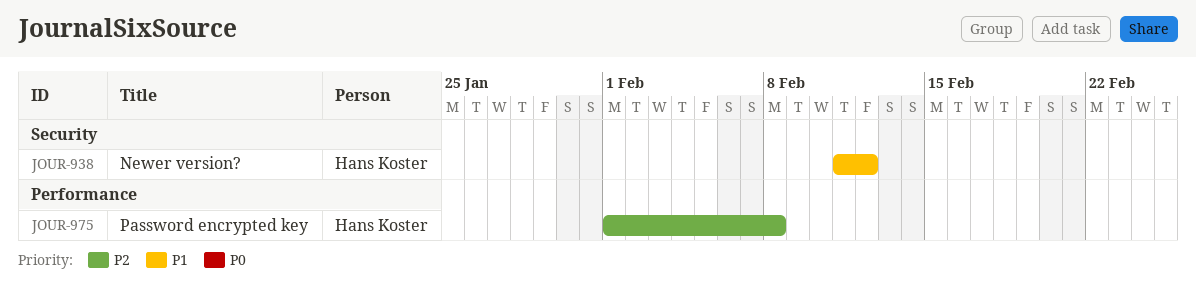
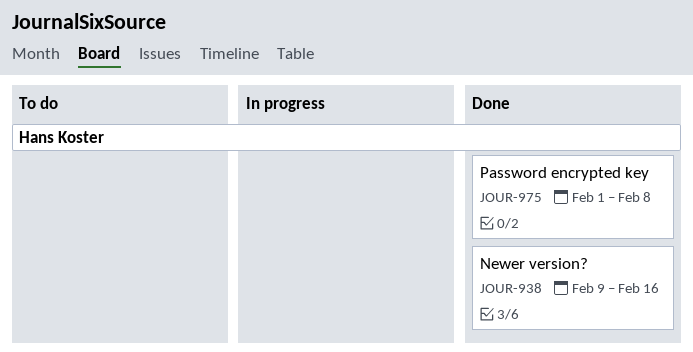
JOUR-938, start: Feb 11 -> Feb 9
JOUR-938, due: Feb 12 -> Feb 16

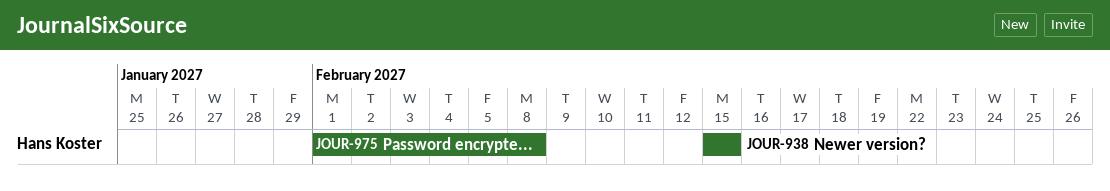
JOUR-938, start: Feb 9 -> Feb 15
JOUR-938, due: Feb 16 -> Feb 15

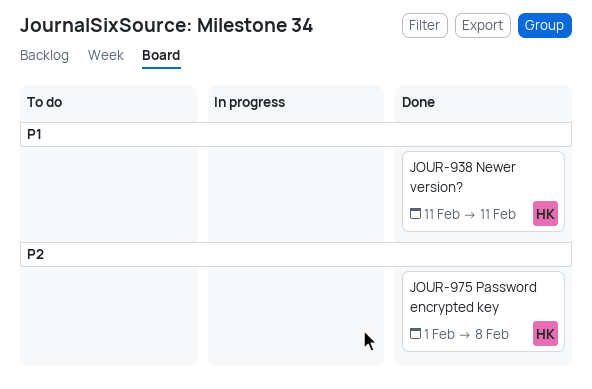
JOUR-938, start: Feb 15 -> Feb 11
JOUR-938, due: Feb 15 -> Feb 11

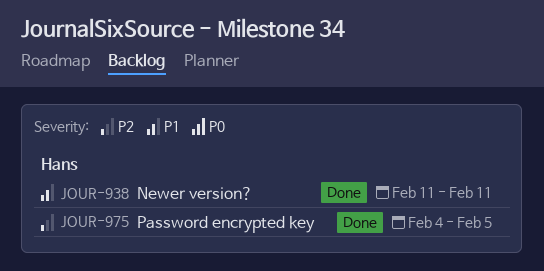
JOUR-975, start: Feb 1 -> Feb 4
JOUR-975, due: Feb 8 -> Feb 5

